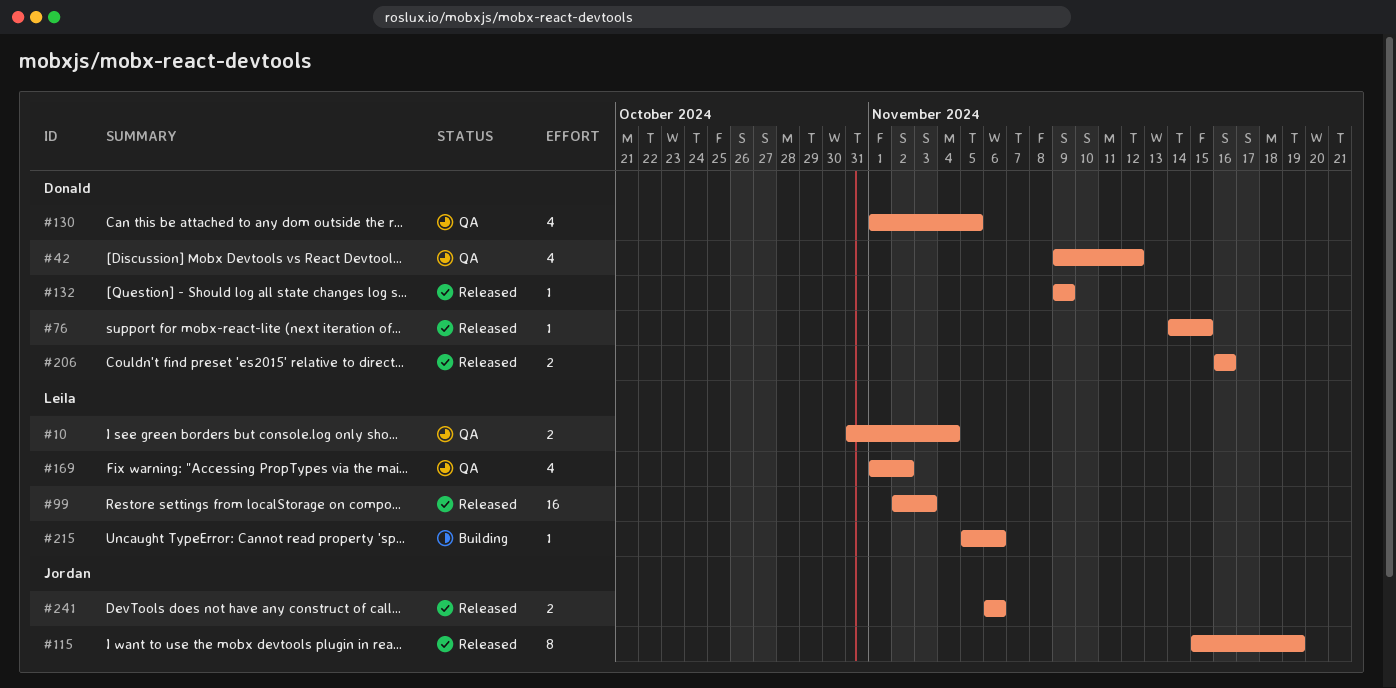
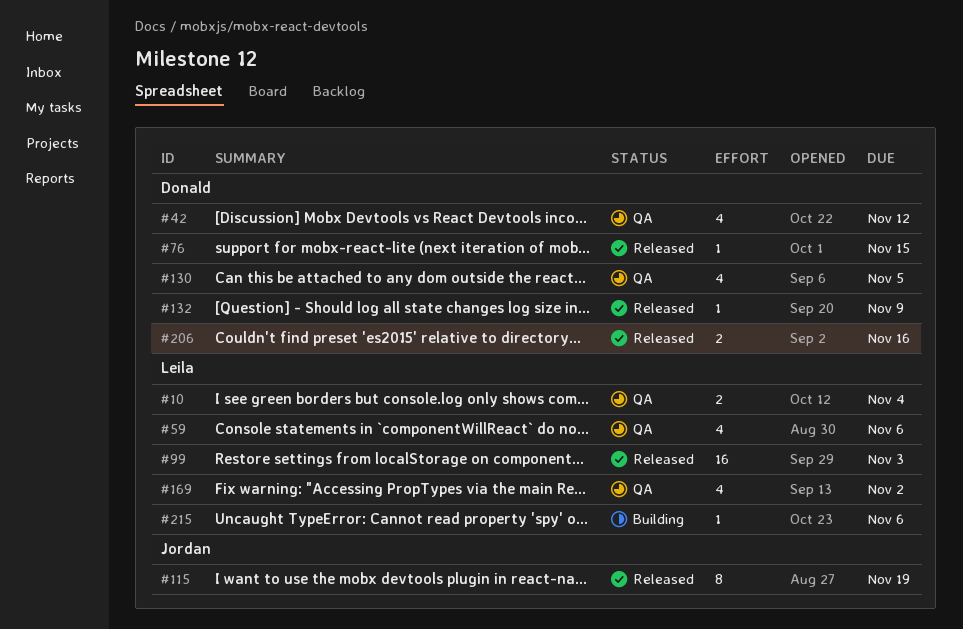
#59: none -> present
#241: present -> none

